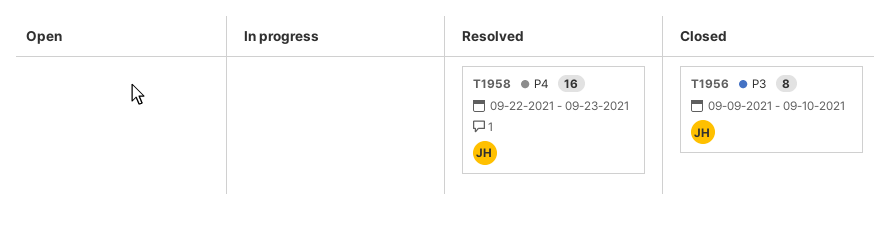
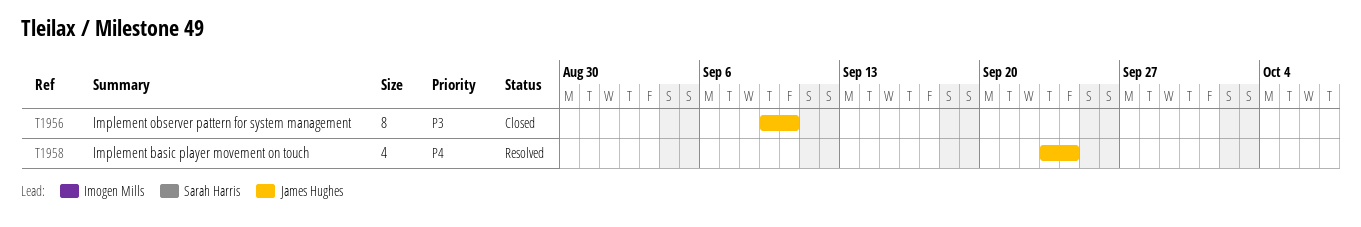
T1958, estimate: 16 -> 4
T1958, start: Sep 22 -> Sep 23
T1958, due: Sep 23 -> Sep 24

